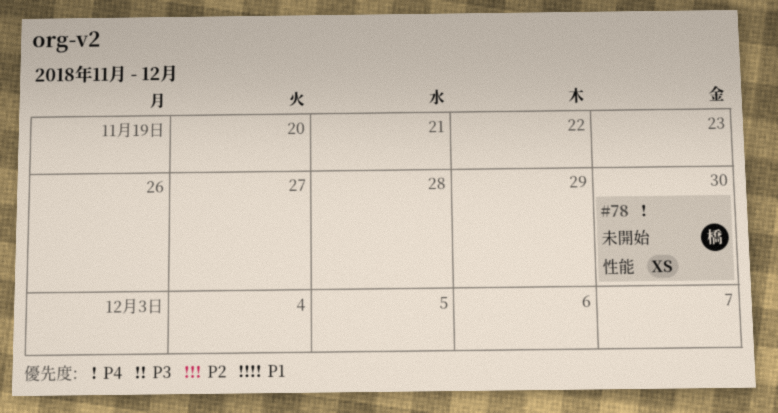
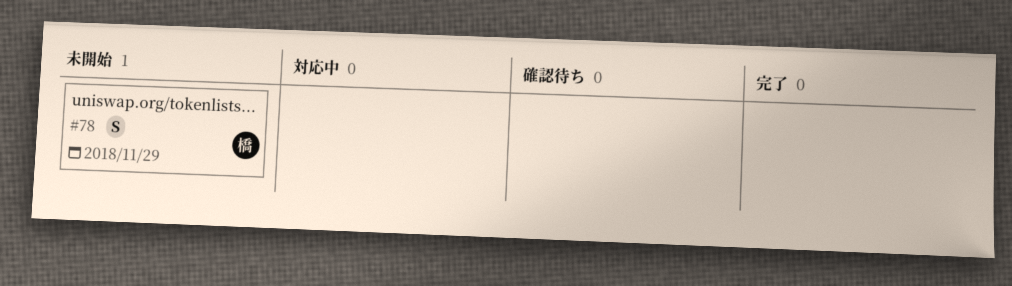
#78, estimate: XS -> S
#78, due: Nov 30 -> Nov 29

